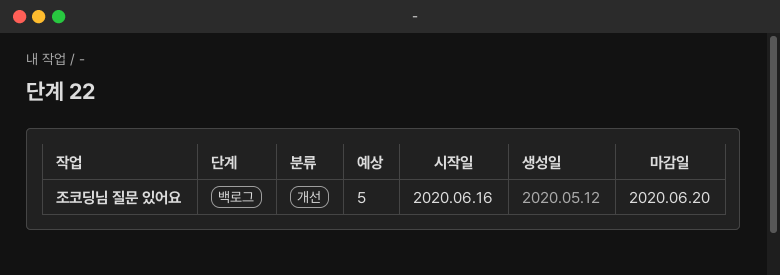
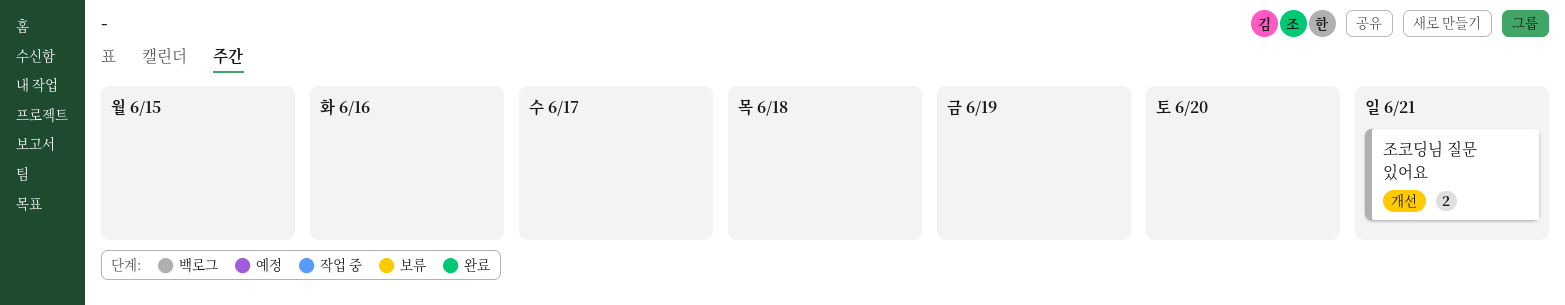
조코딩님 질문 있어요, estimate: 5 -> 2
조코딩님 질문 있어요, due: Jun 20 -> Jun 21

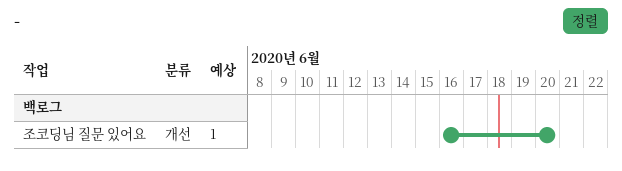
조코딩님 질문 있어요, estimate: 2 -> 1
조코딩님 질문 있어요, due: Jun 21 -> Jun 20

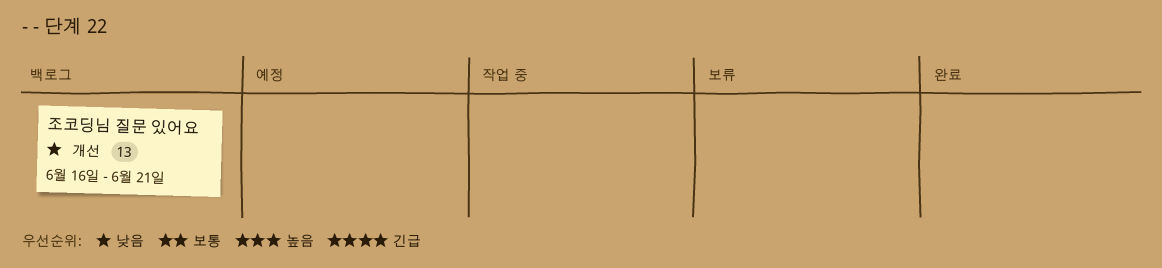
조코딩님 질문 있어요, estimate: 1 -> 13
조코딩님 질문 있어요, due: Jun 20 -> Jun 21

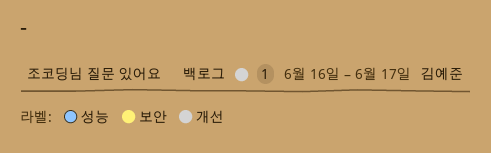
조코딩님 질문 있어요, estimate: 13 -> 1
조코딩님 질문 있어요, due: Jun 21 -> Jun 17

